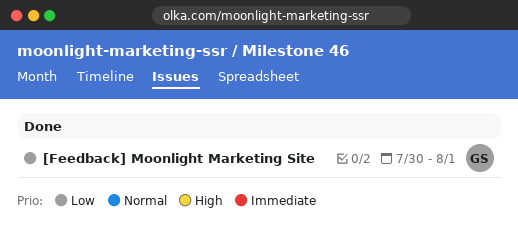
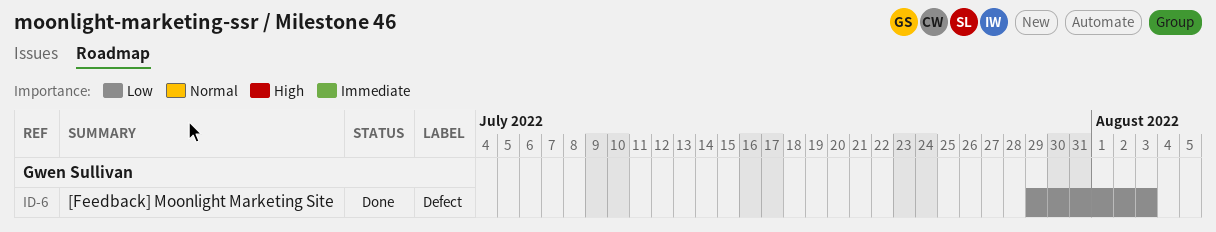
[Feedback] Moonlight Marketing Site, start: Jul 30 -> Jul 29
[Feedback] Moonlight Marketing Site, due: Aug 1 -> Aug 3

